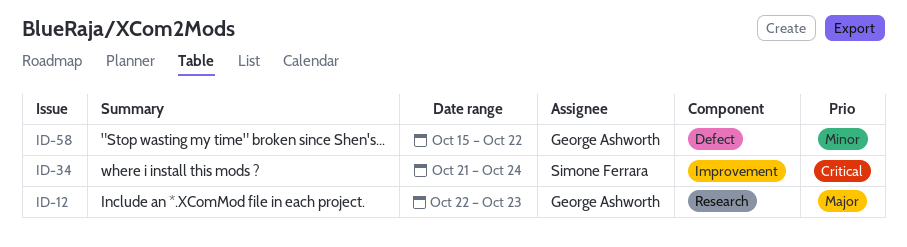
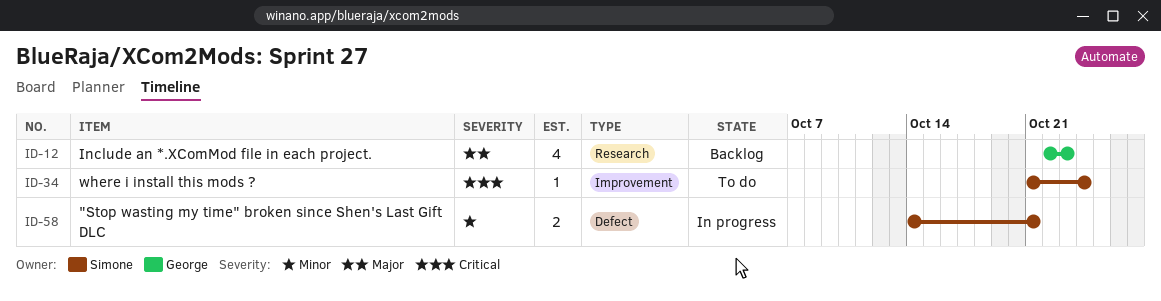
ID-58, owner: George Ashworth -> Simone Ferrara
ID-58, start: Oct 15 -> Oct 14
ID-58, due: Oct 22 -> Oct 21

